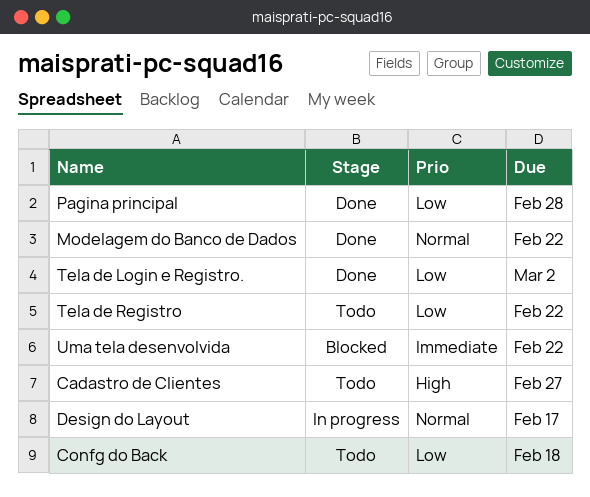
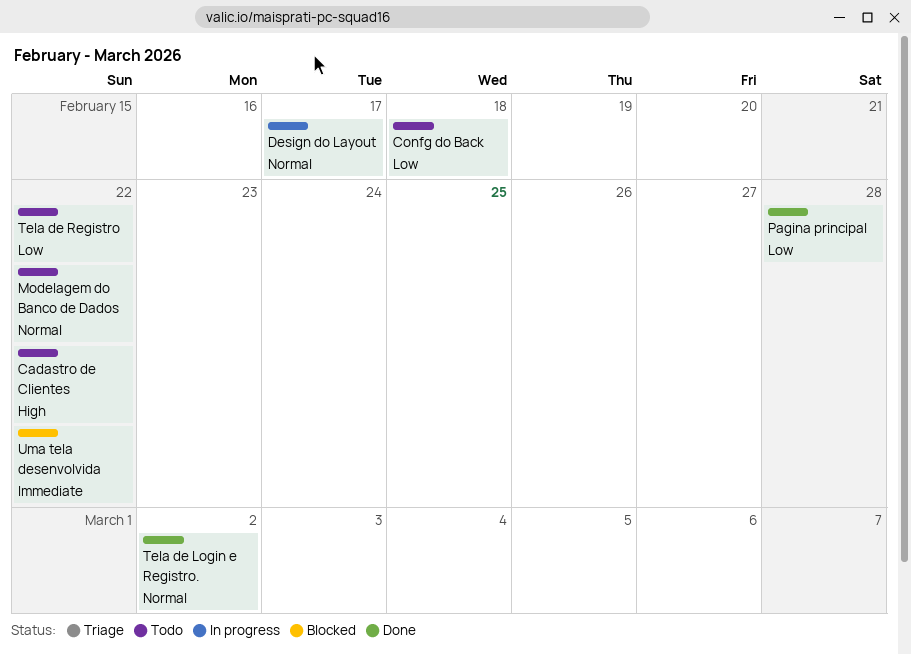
Cadastro de Clientes, due: Feb 27 -> Feb 22
Modelagem do Banco de Dados, status: Done -> Todo
Tela de Login e Registro., priority: Low -> Normal

